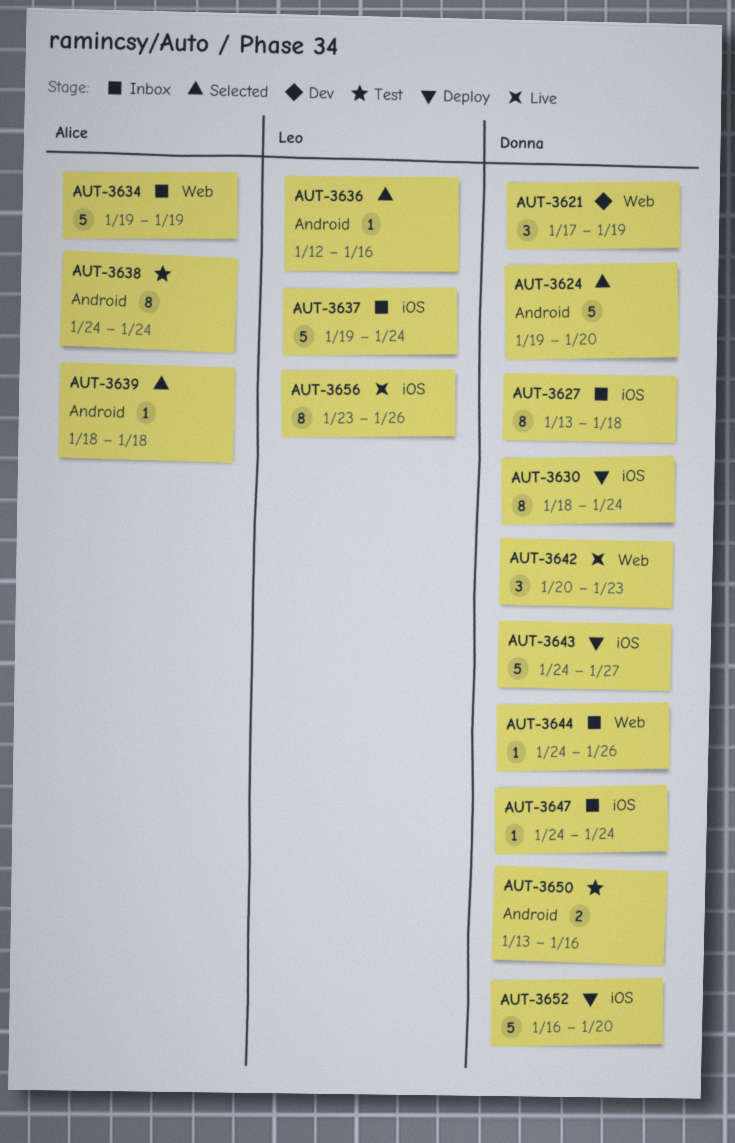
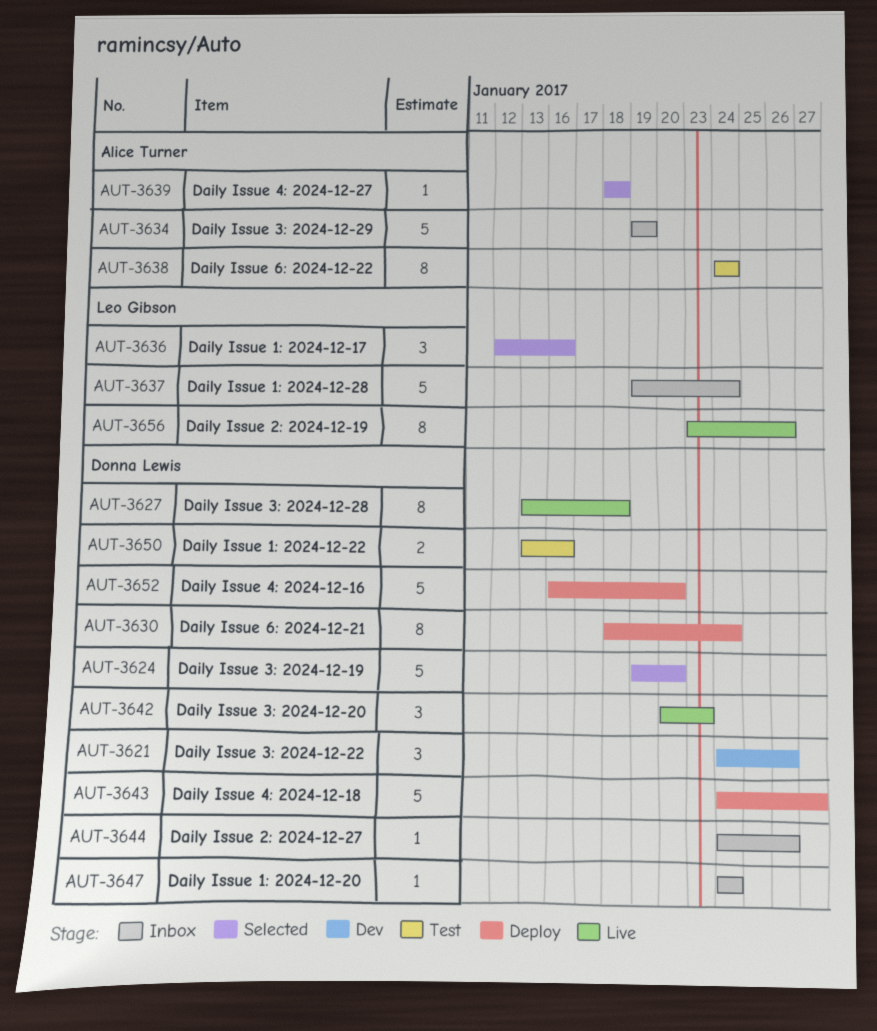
AUT-3621, start: Jan 17 -> Jan 24
AUT-3621, due: Jan 19 -> Jan 26
AUT-3627, status: Inbox -> Live
AUT-3636, estimate: 1 -> 3

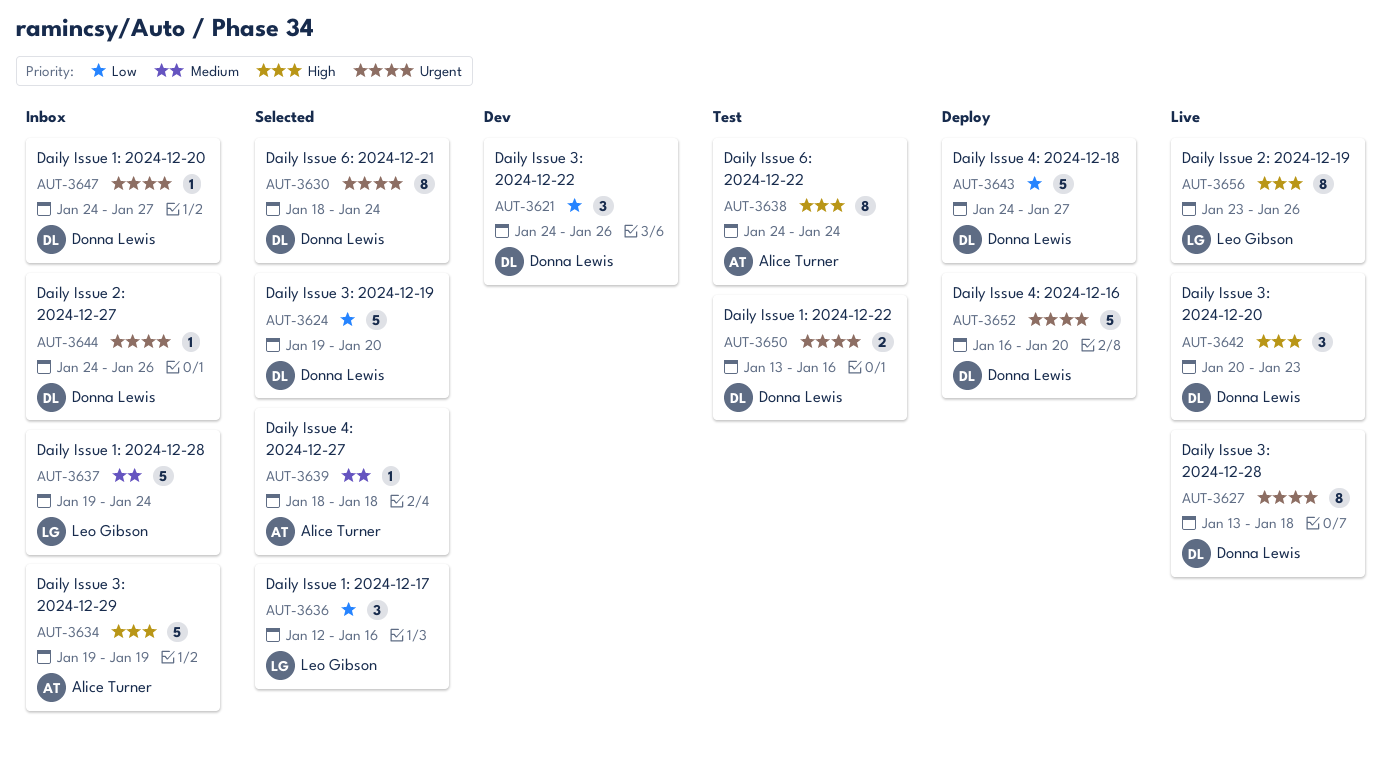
AUT-3630, status: Deploy -> Selected
AUT-3647, due: Jan 24 -> Jan 27

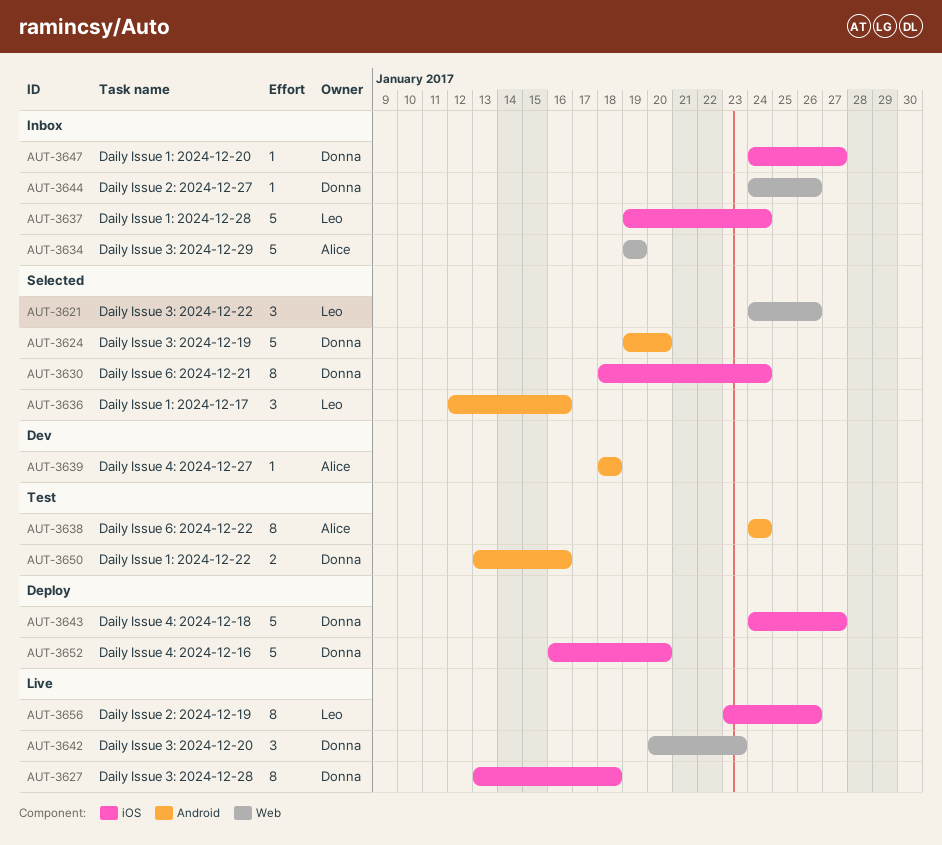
AUT-3621, status: Dev -> Selected
AUT-3621, owner: Donna Lewis -> Leo Gibson
AUT-3639, status: Selected -> Dev

